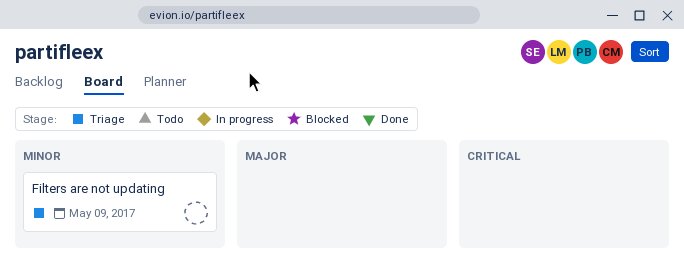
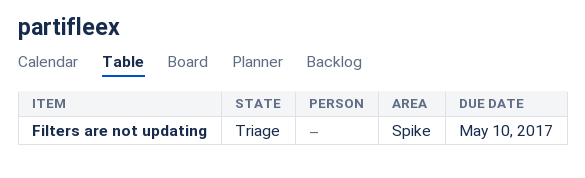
Filters are not updating, due: May 9 -> May 10

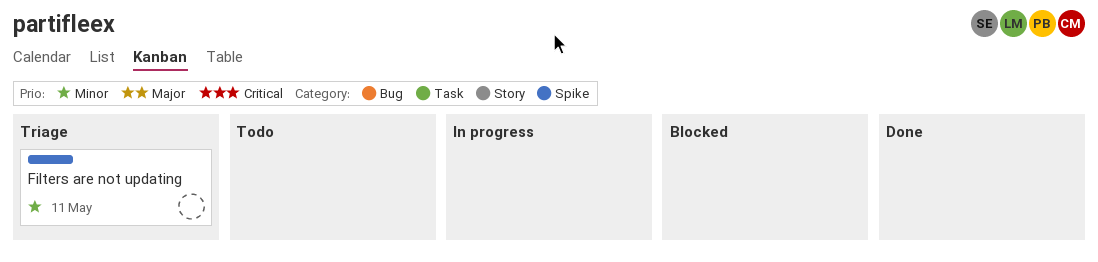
Filters are not updating, due: May 10 -> May 11

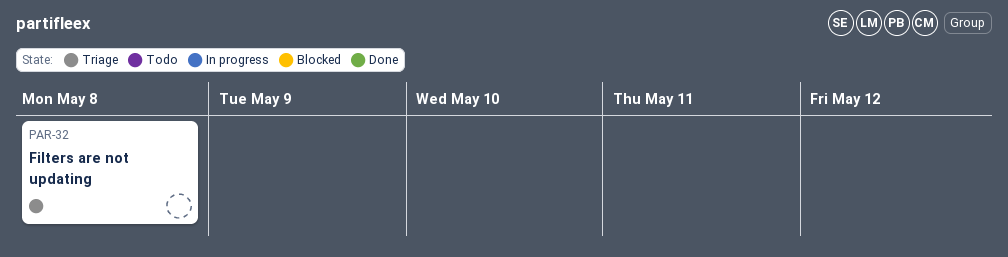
Filters are not updating, due: May 11 -> May 8

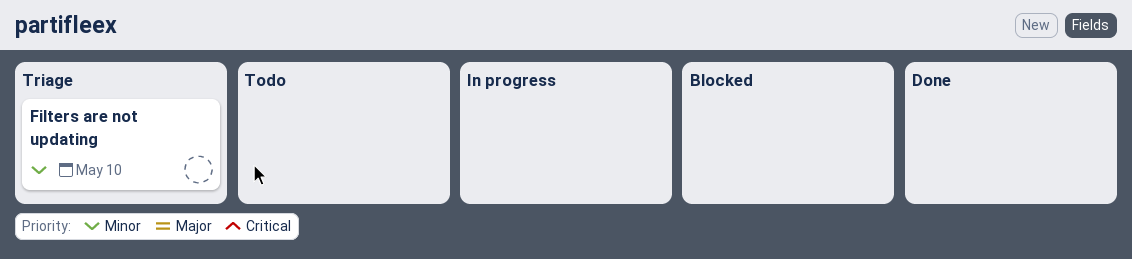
Filters are not updating, due: May 8 -> May 10

